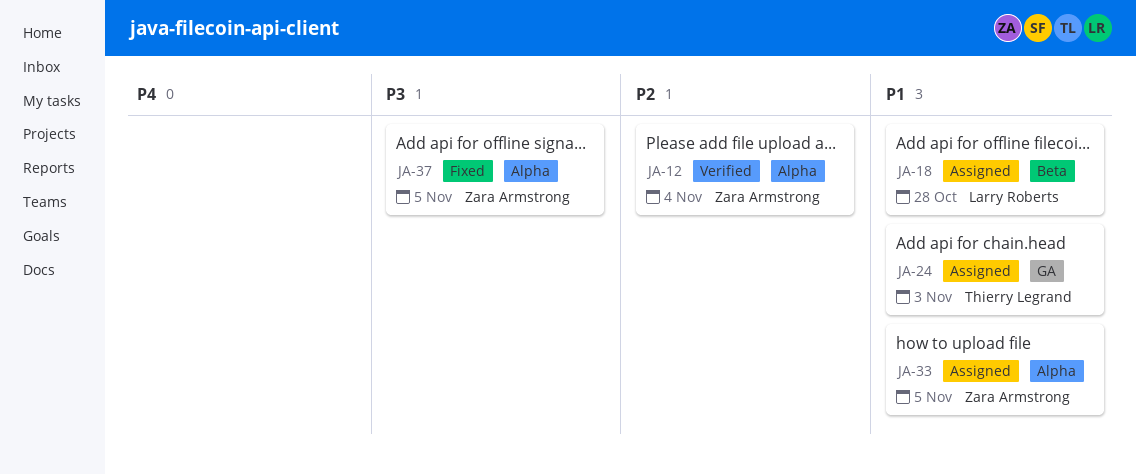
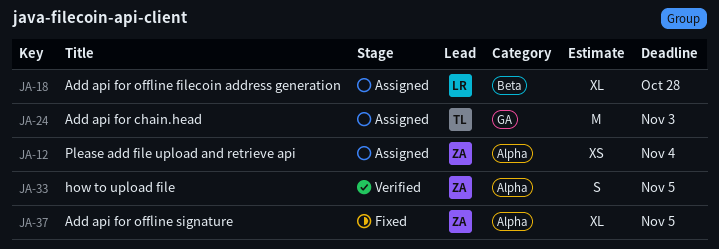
JA-12, status: Verified -> Assigned
JA-33, status: Assigned -> Verified

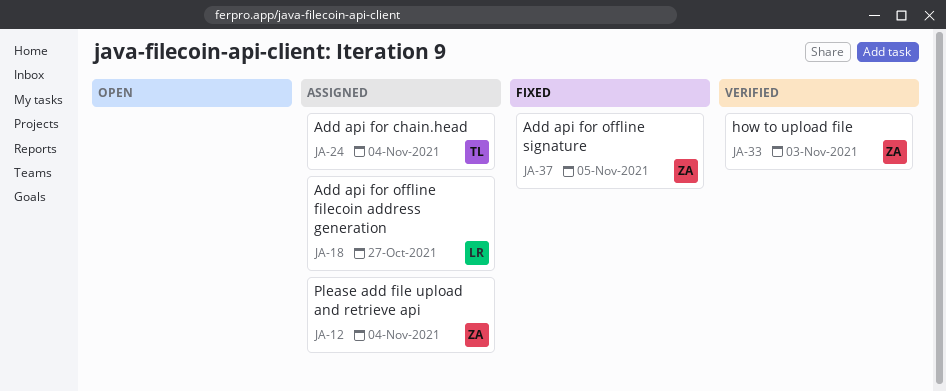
JA-18, due: Oct 28 -> Oct 27
JA-24, due: Nov 3 -> Nov 4
JA-33, due: Nov 5 -> Nov 3

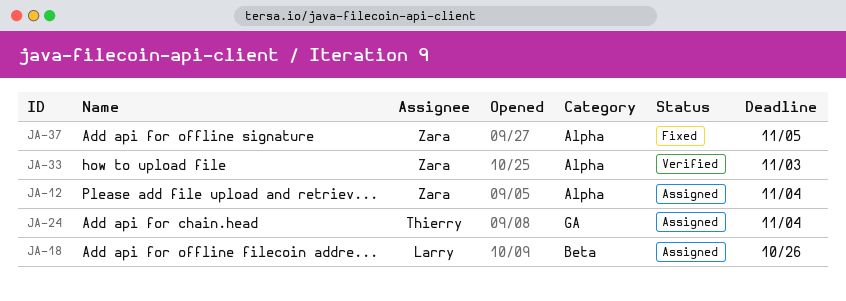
JA-18, due: Oct 27 -> Oct 26

